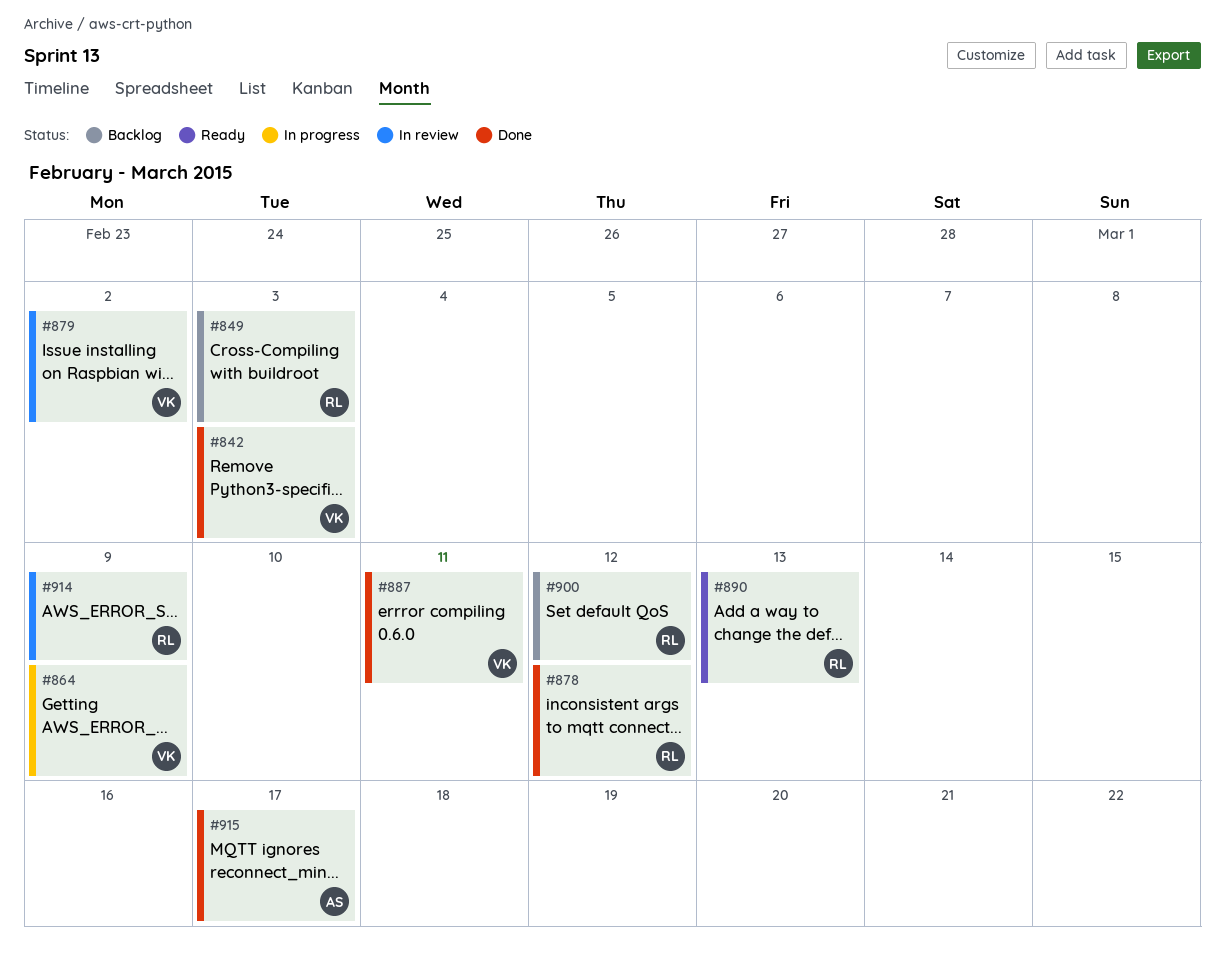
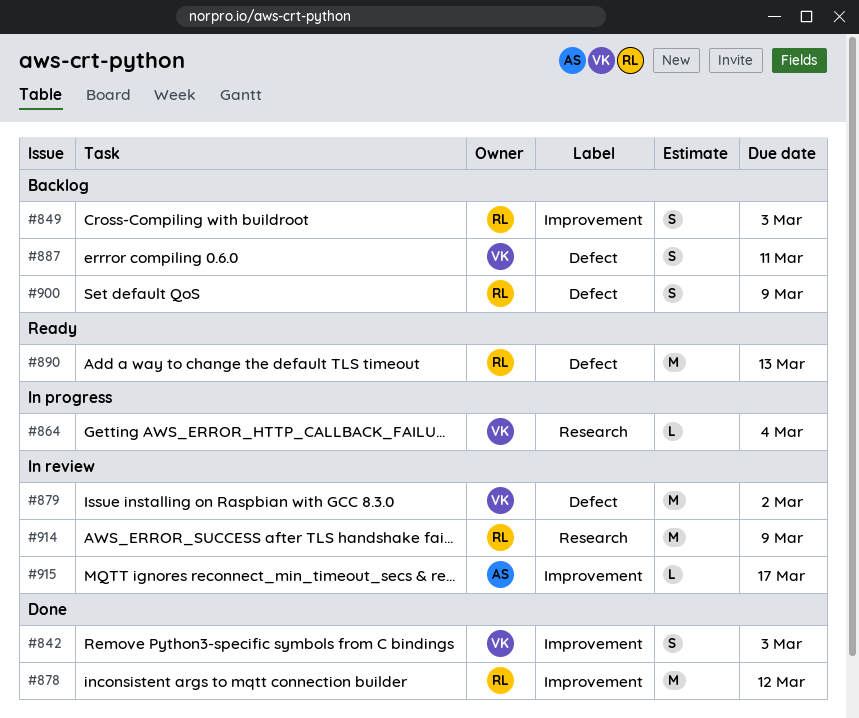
#864, due: Mar 9 -> Mar 4
#887, status: Done -> Backlog
#900, due: Mar 12 -> Mar 9
#915, status: Done -> In review

